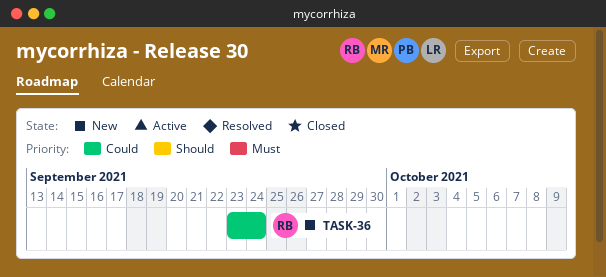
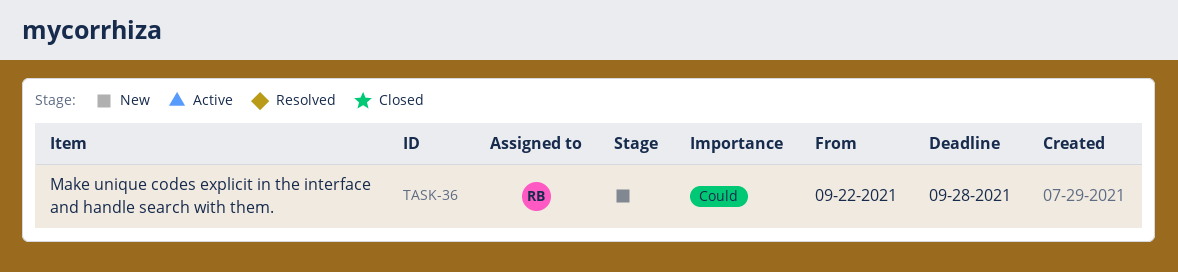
TASK-36, start: Sep 23 -> Sep 22
TASK-36, due: Sep 24 -> Sep 28

